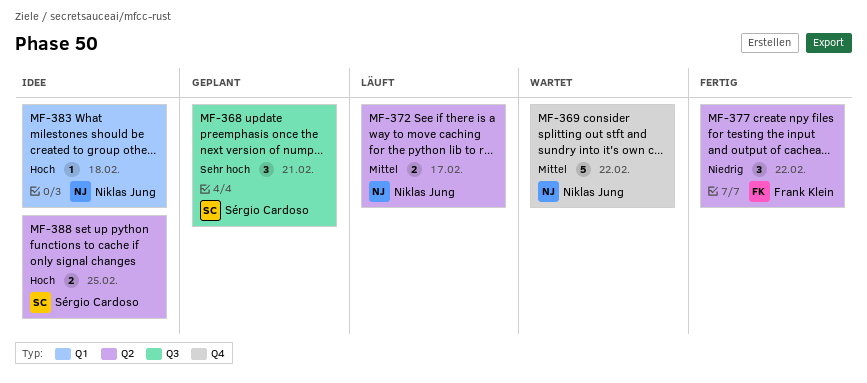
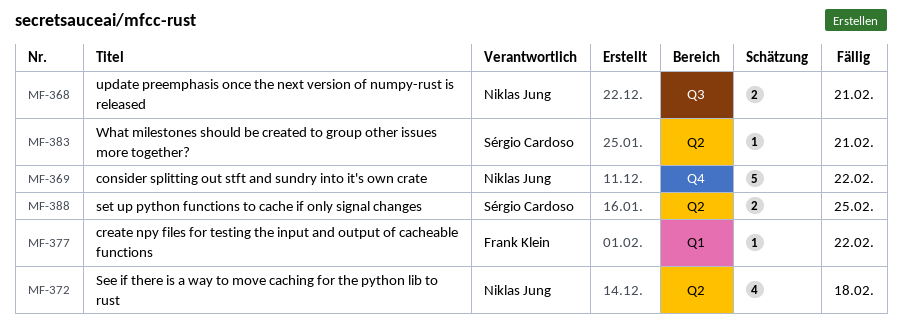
MF-368, owner: Sérgio Cardoso -> Niklas Jung
MF-368, estimate: 3 -> 2
MF-372, estimate: 2 -> 4
MF-372, due: Feb 17 -> Feb 18
MF-377, label: Q2 -> Q1
MF-377, estimate: 3 -> 1
MF-383, owner: Niklas Jung -> Sérgio Cardoso
MF-383, label: Q1 -> Q2
MF-383, due: Feb 18 -> Feb 21

